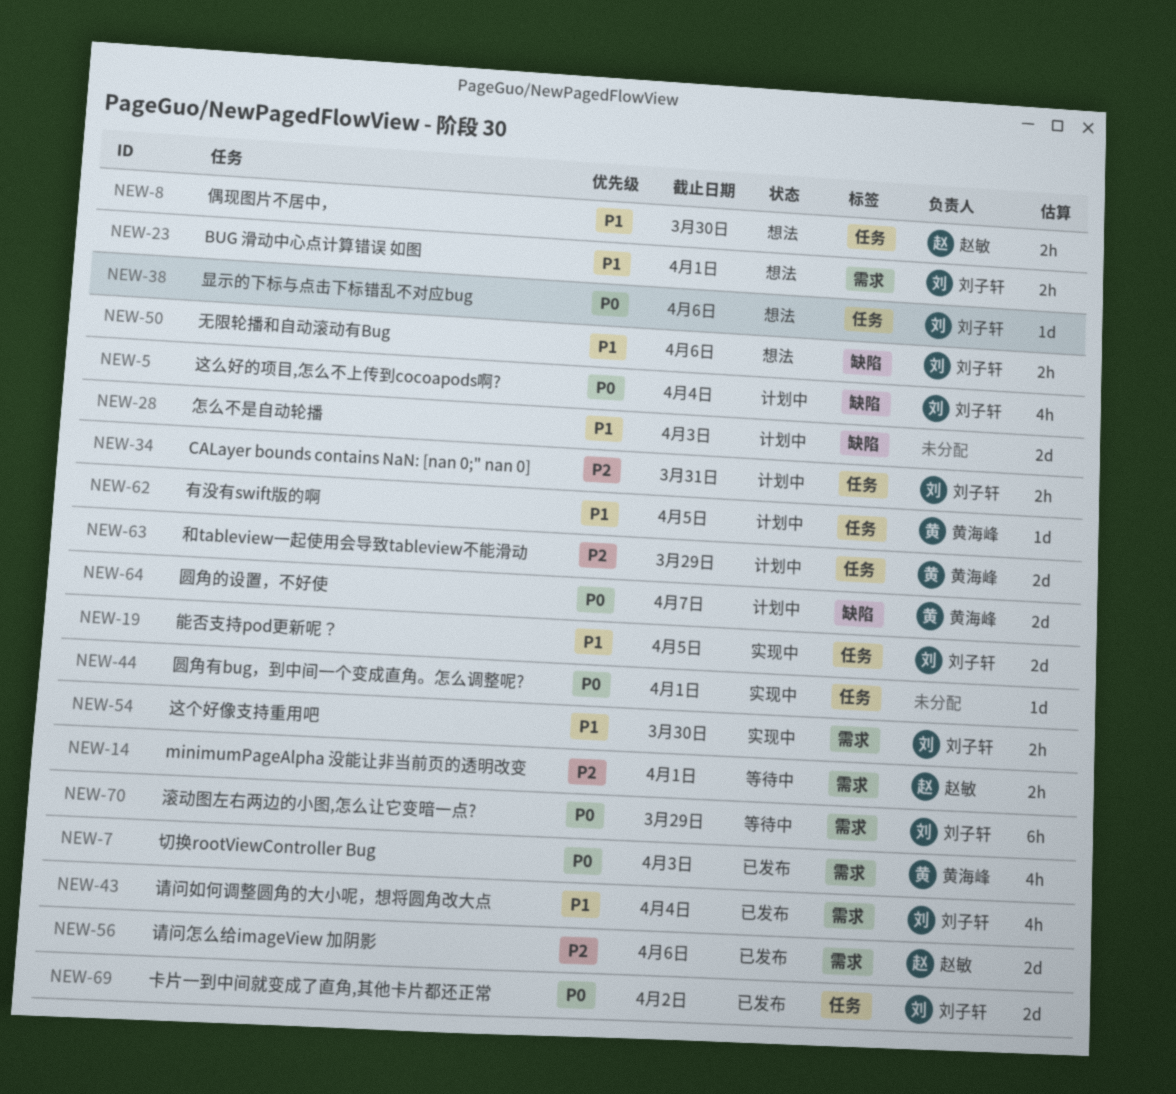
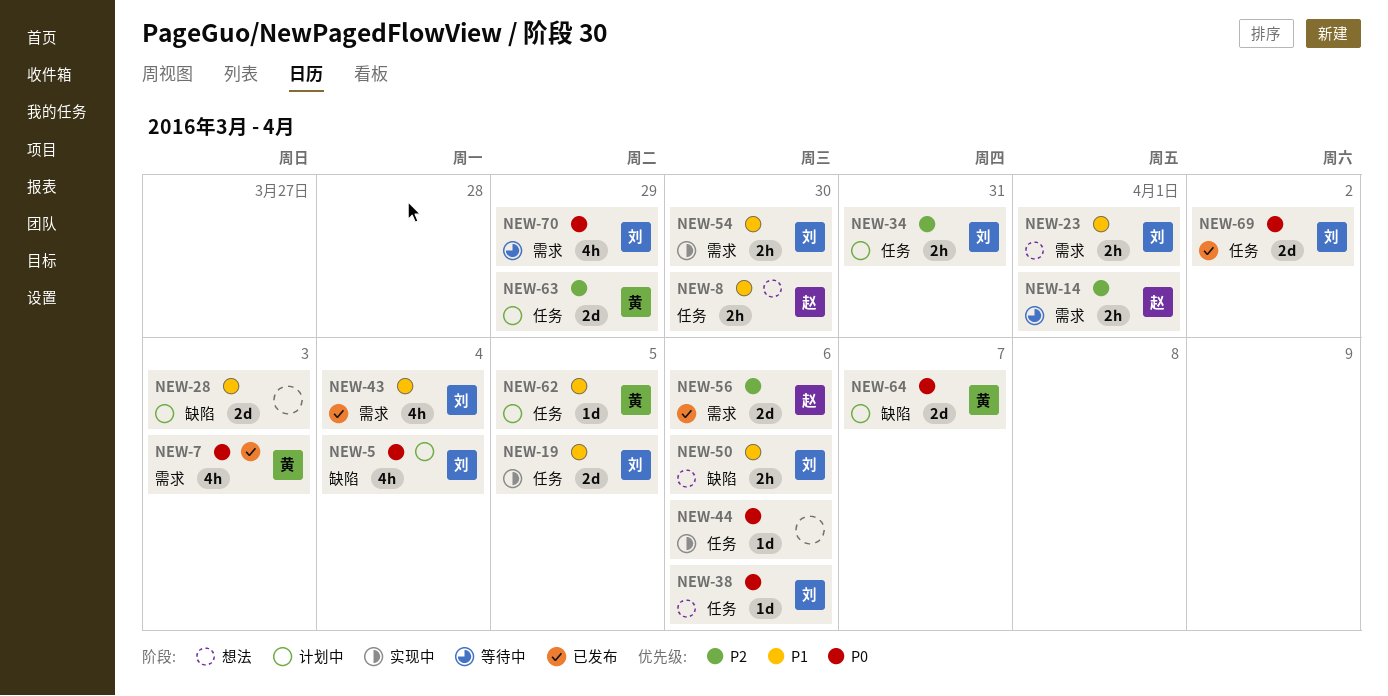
NEW-44, due: Apr 1 -> Apr 6
NEW-70, estimate: 6h -> 4h

